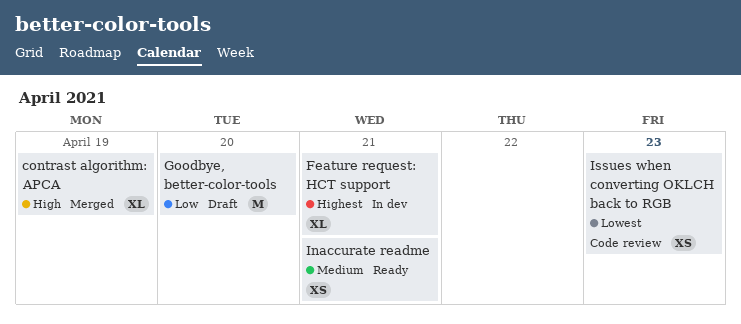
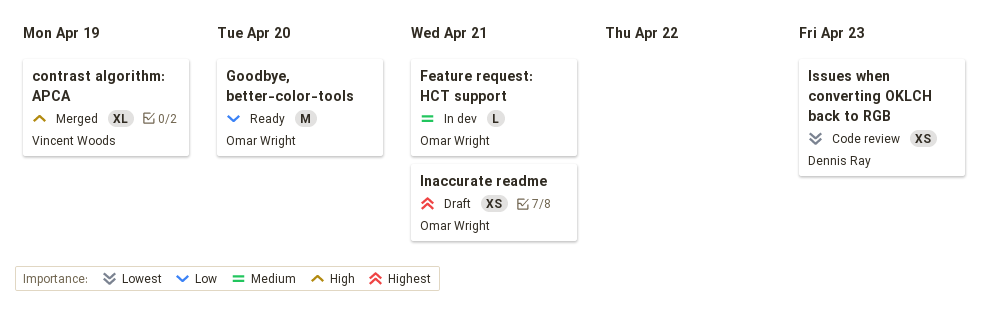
Feature request: HCT support, priority: Highest -> Medium
Feature request: HCT support, estimate: XL -> L
Goodbye, better-color-tools, status: Draft -> Ready
Inaccurate readme, status: Ready -> Draft
Inaccurate readme, priority: Medium -> Highest

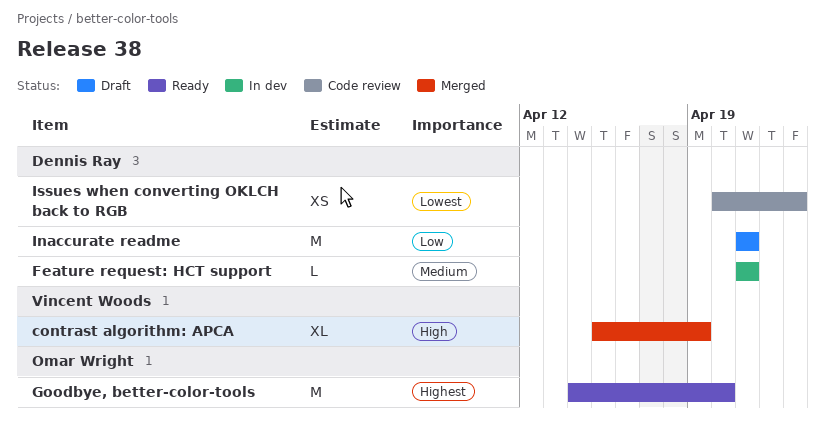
Feature request: HCT support, owner: Omar Wright -> Dennis Ray
Goodbye, better-color-tools, priority: Low -> Highest
Inaccurate readme, owner: Omar Wright -> Dennis Ray
Inaccurate readme, priority: Highest -> Low
Inaccurate readme, estimate: XS -> M

